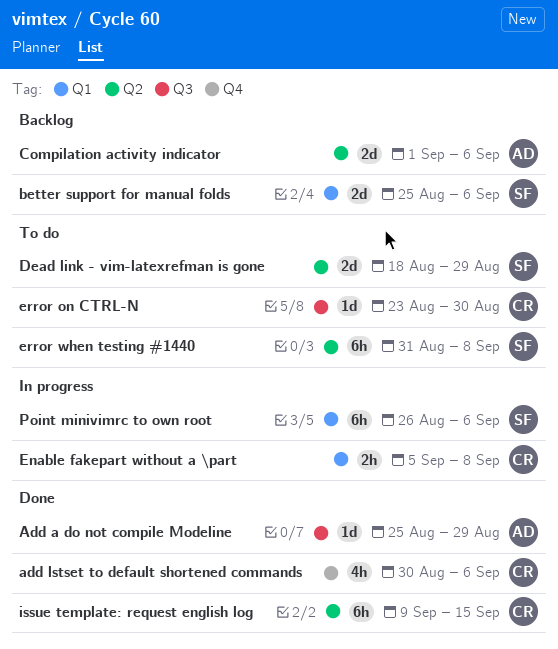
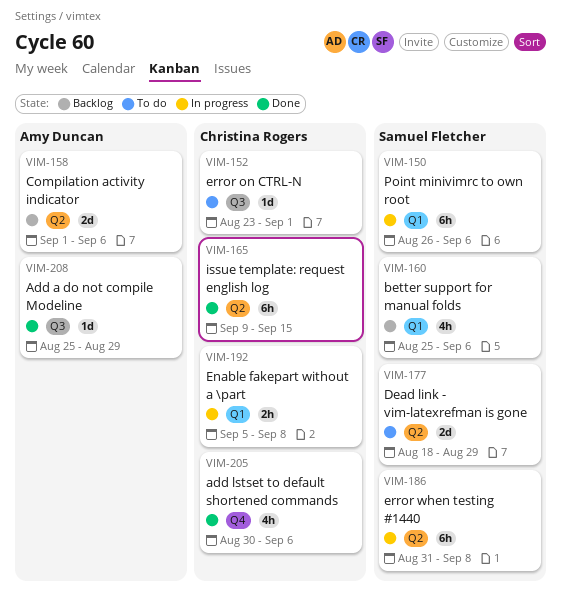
better support for manual folds, estimate: 2d -> 4h
error on CTRL-N, due: Aug 30 -> Sep 1
error when testing #1440, status: To do -> In progress

